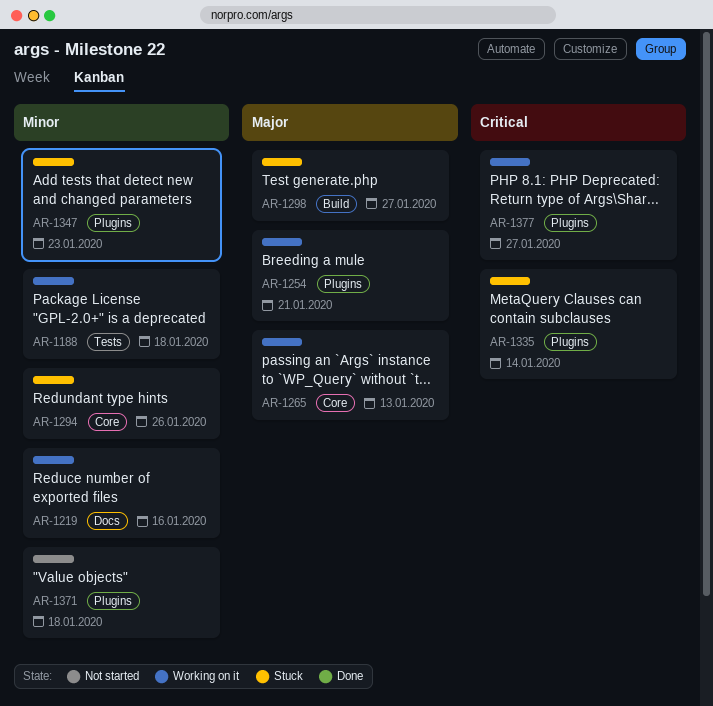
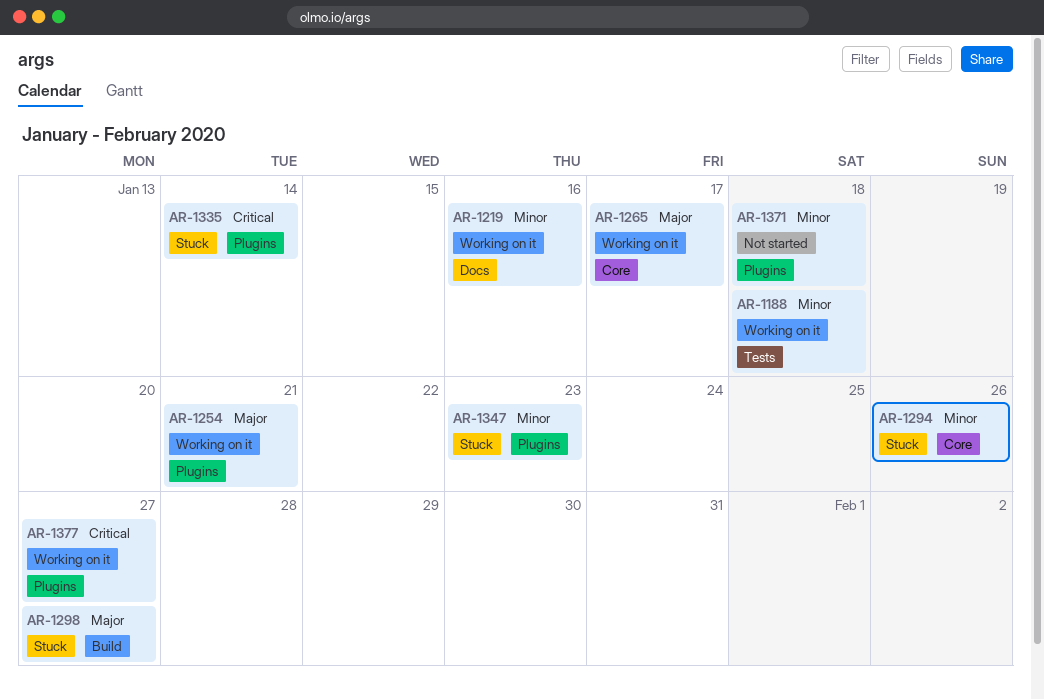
AR-1265, due: Jan 13 -> Jan 17

